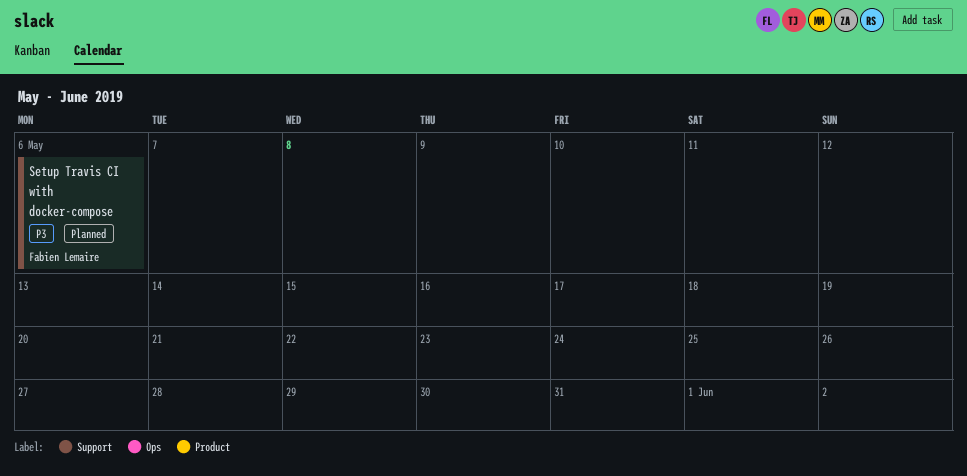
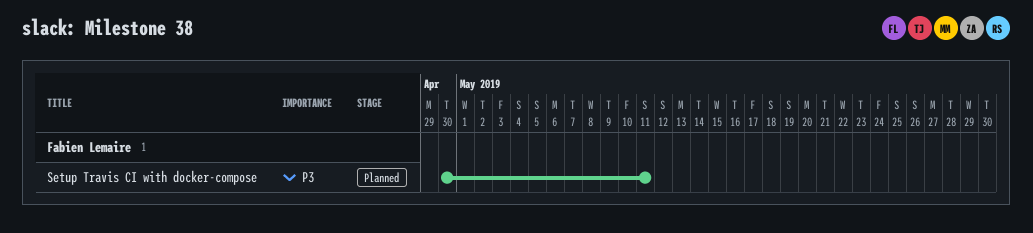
Setup Travis CI with docker-compose, due: May 6 -> May 11

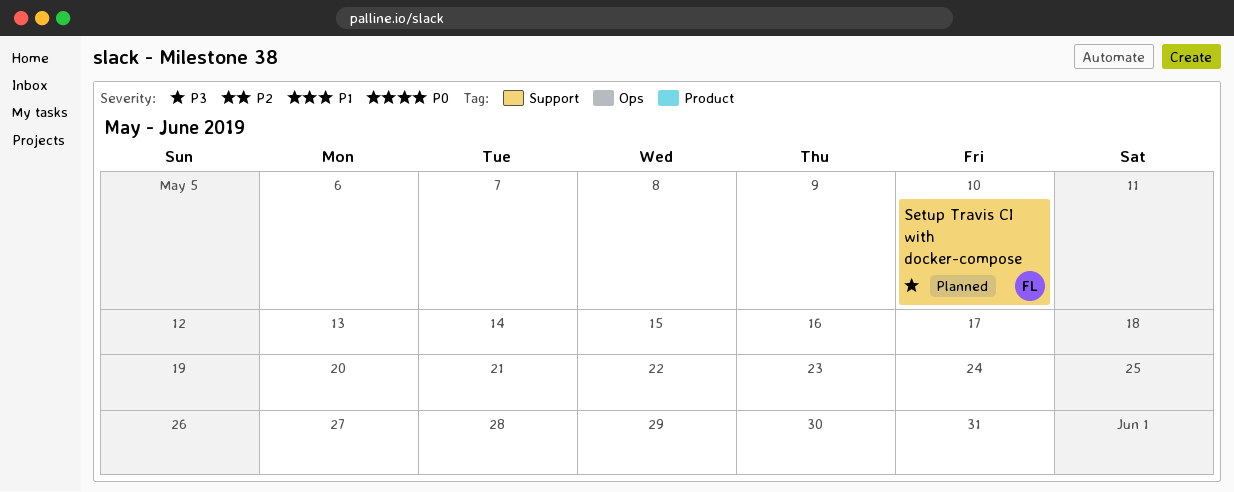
Setup Travis CI with docker-compose, due: May 11 -> May 10

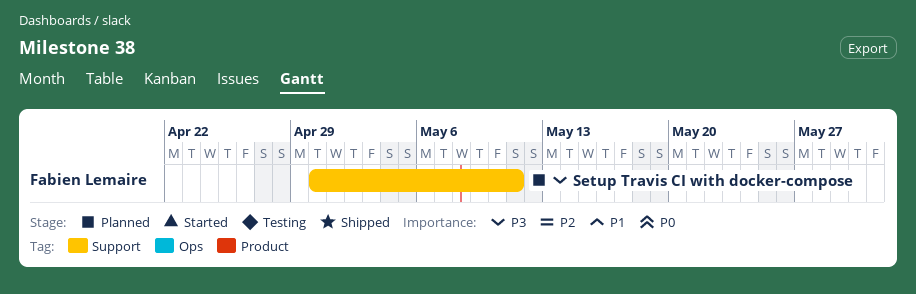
Setup Travis CI with docker-compose, due: May 10 -> May 11

